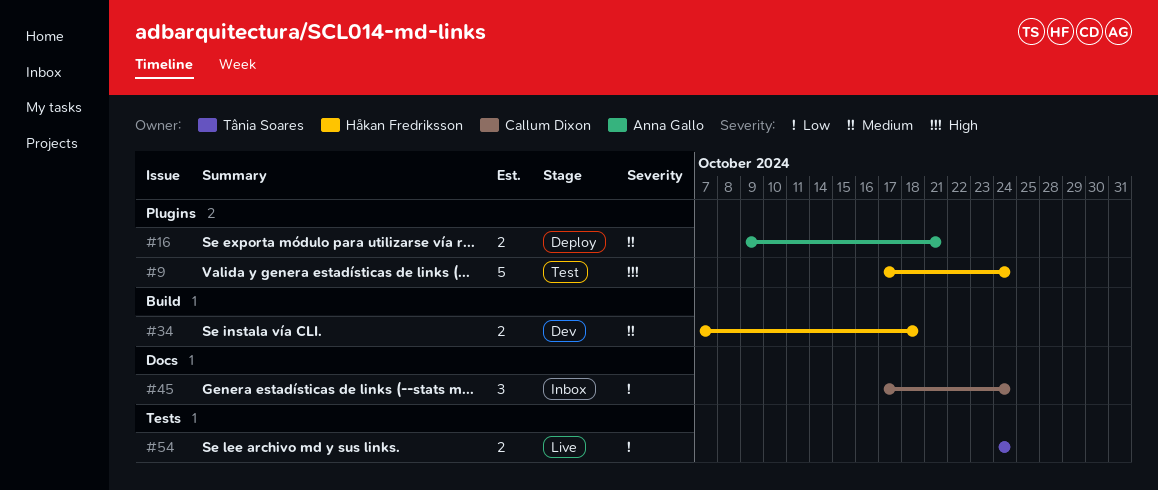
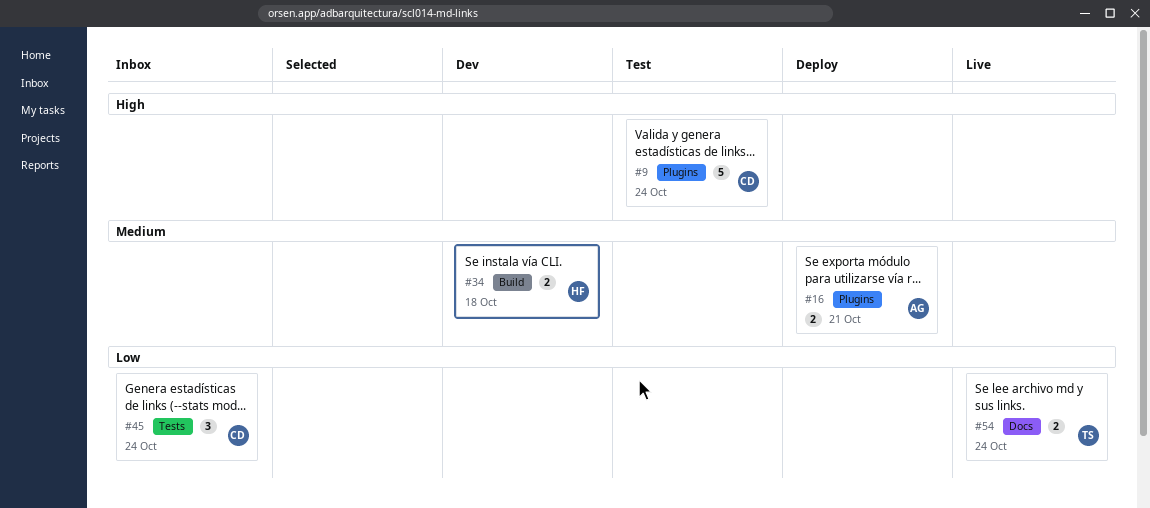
#9, owner: Håkan Fredriksson -> Callum Dixon
#45, label: Docs -> Tests
#54, label: Tests -> Docs

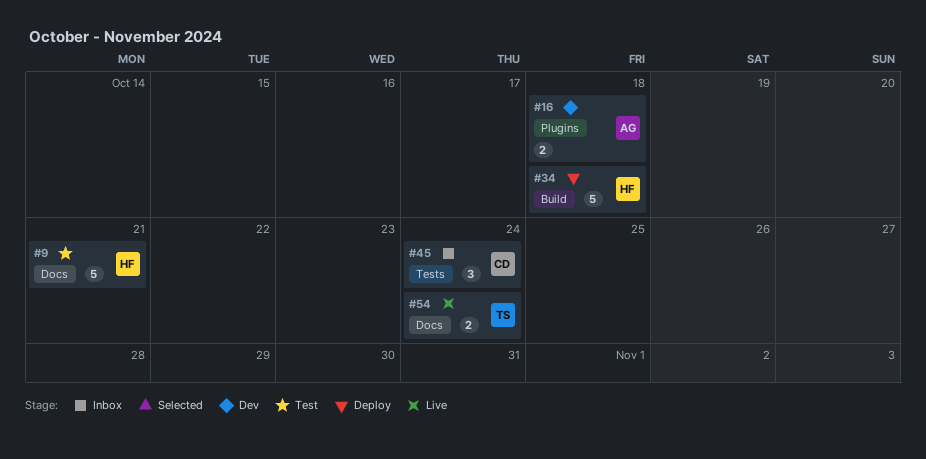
#9, owner: CD -> HF
#9, label: Plugins -> Docs
#9, due: Oct 24 -> Oct 21
#16, status: Deploy -> Dev
#16, due: Oct 21 -> Oct 18
#34, status: Dev -> Deploy
#34, estimate: 2 -> 5

